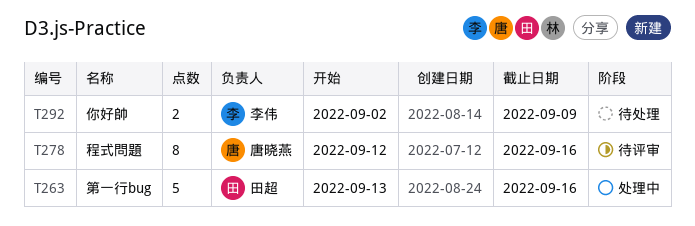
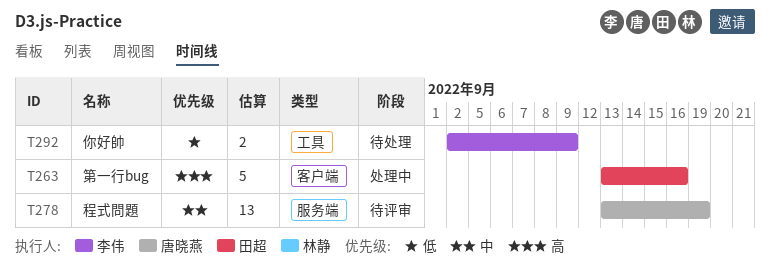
T278, estimate: 8 -> 13
T278, start: Sep 12 -> Sep 13
T278, due: Sep 16 -> Sep 19

